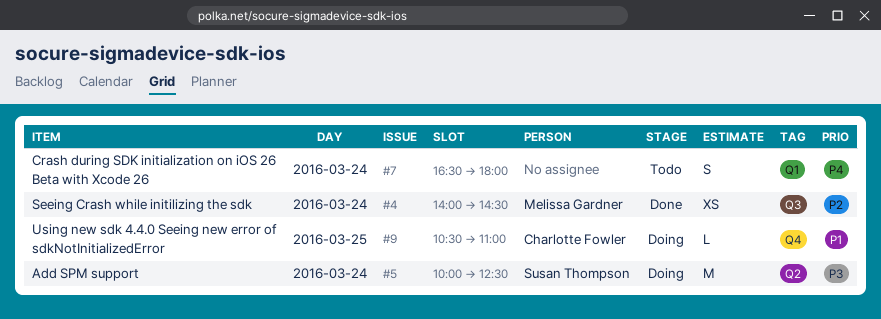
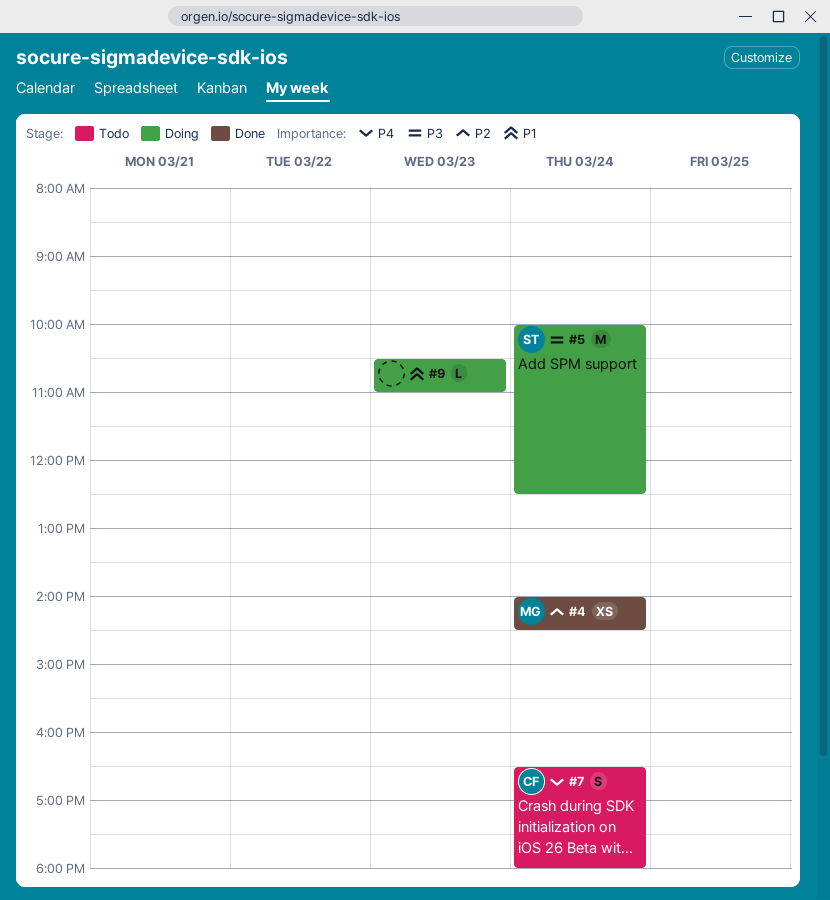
#7, owner: none -> Charlotte Fowler
#9, owner: Charlotte Fowler -> none
#9, day: Mar 25 -> Mar 23

